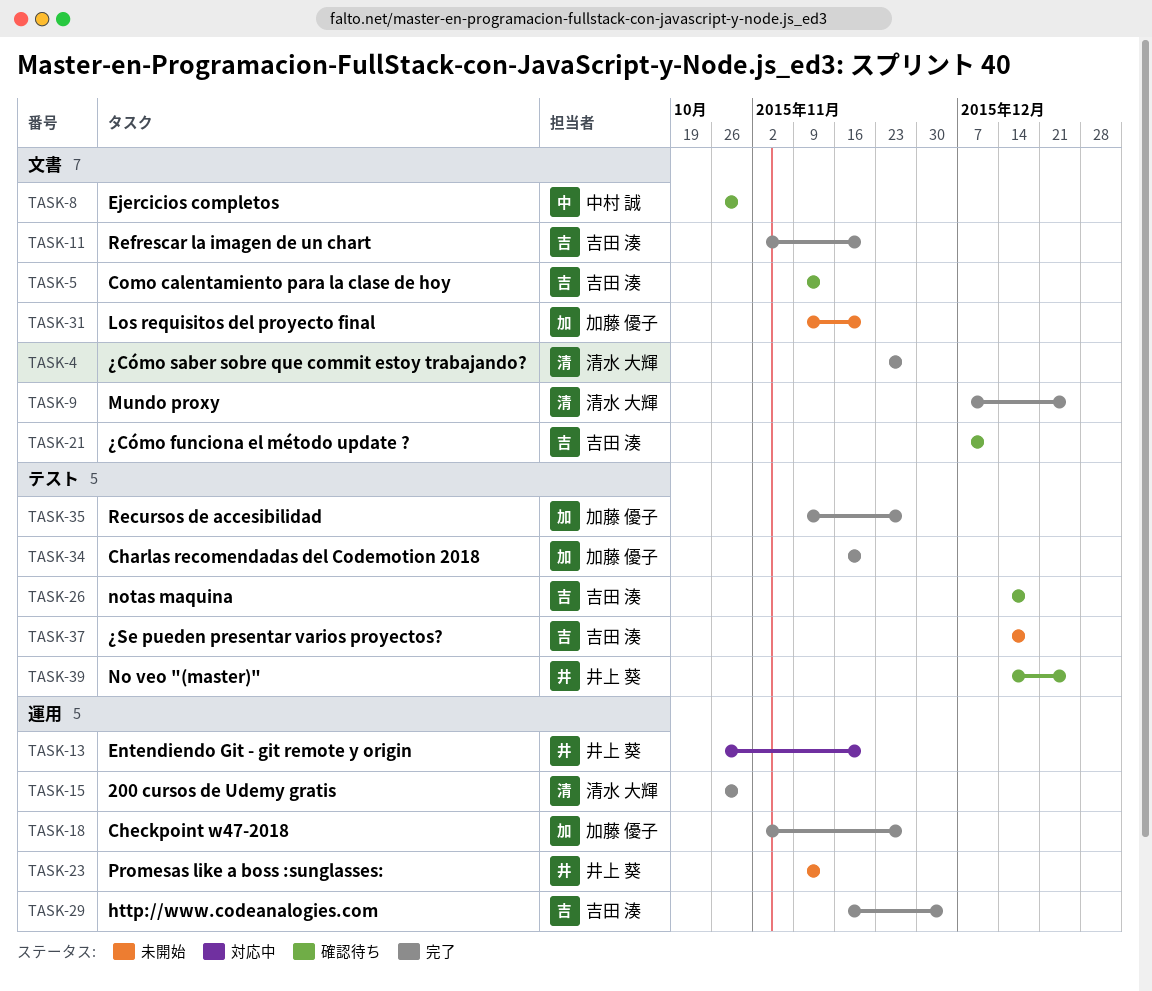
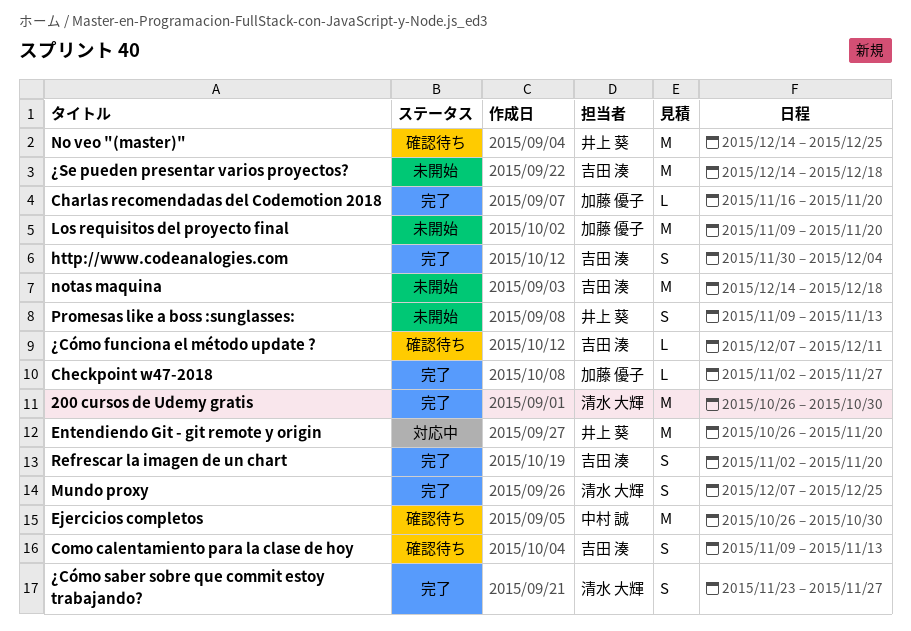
http://www.codeanalogies.com, start: Nov 16 -> Nov 30
notas maquina, status: 確認待ち -> 未開始
Recursos de accesibilidad: present -> none

